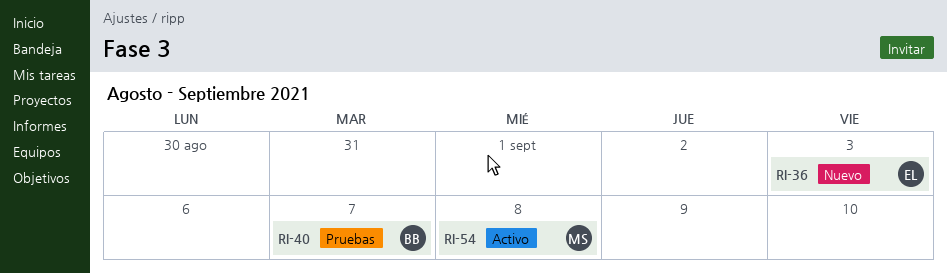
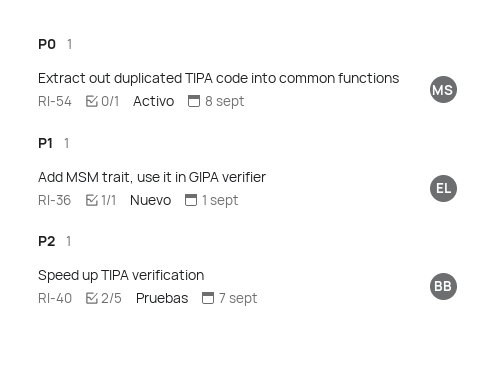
RI-36, due: Sep 3 -> Sep 1

